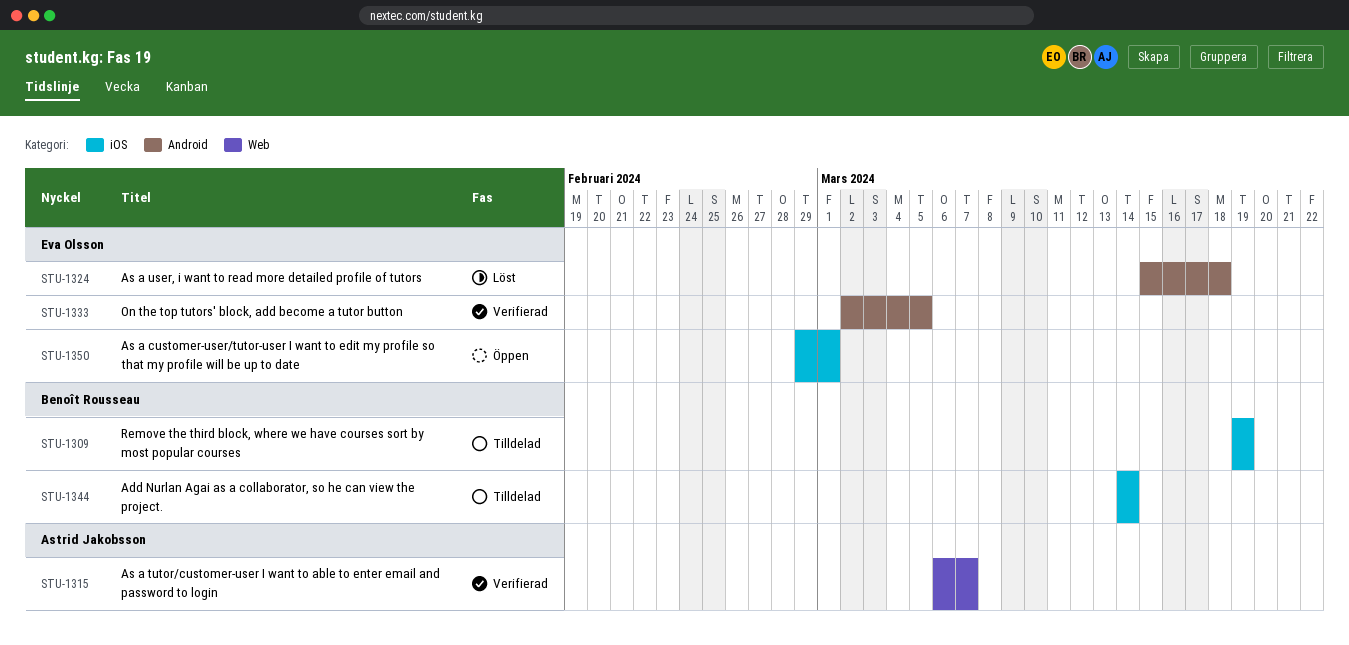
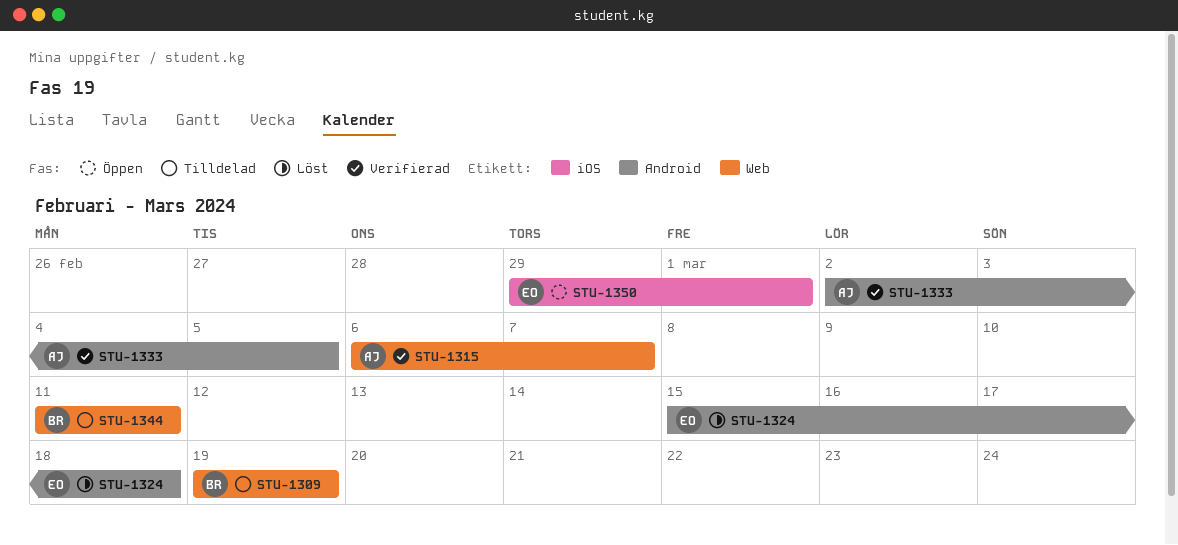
STU-1309, label: iOS -> Web
STU-1333, owner: Eva Olsson -> Astrid Jakobsson
STU-1344, label: iOS -> Web
STU-1344, start: Mar 14 -> Mar 11
STU-1344, due: Mar 14 -> Mar 11

